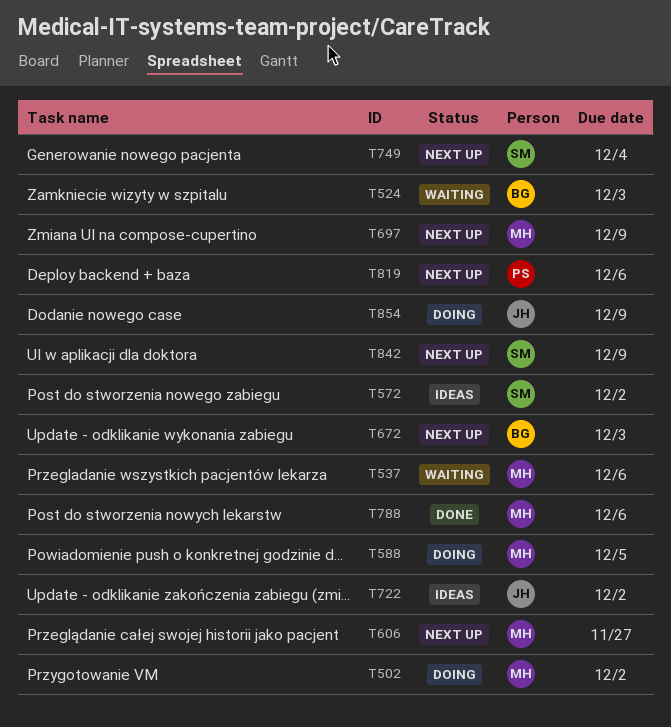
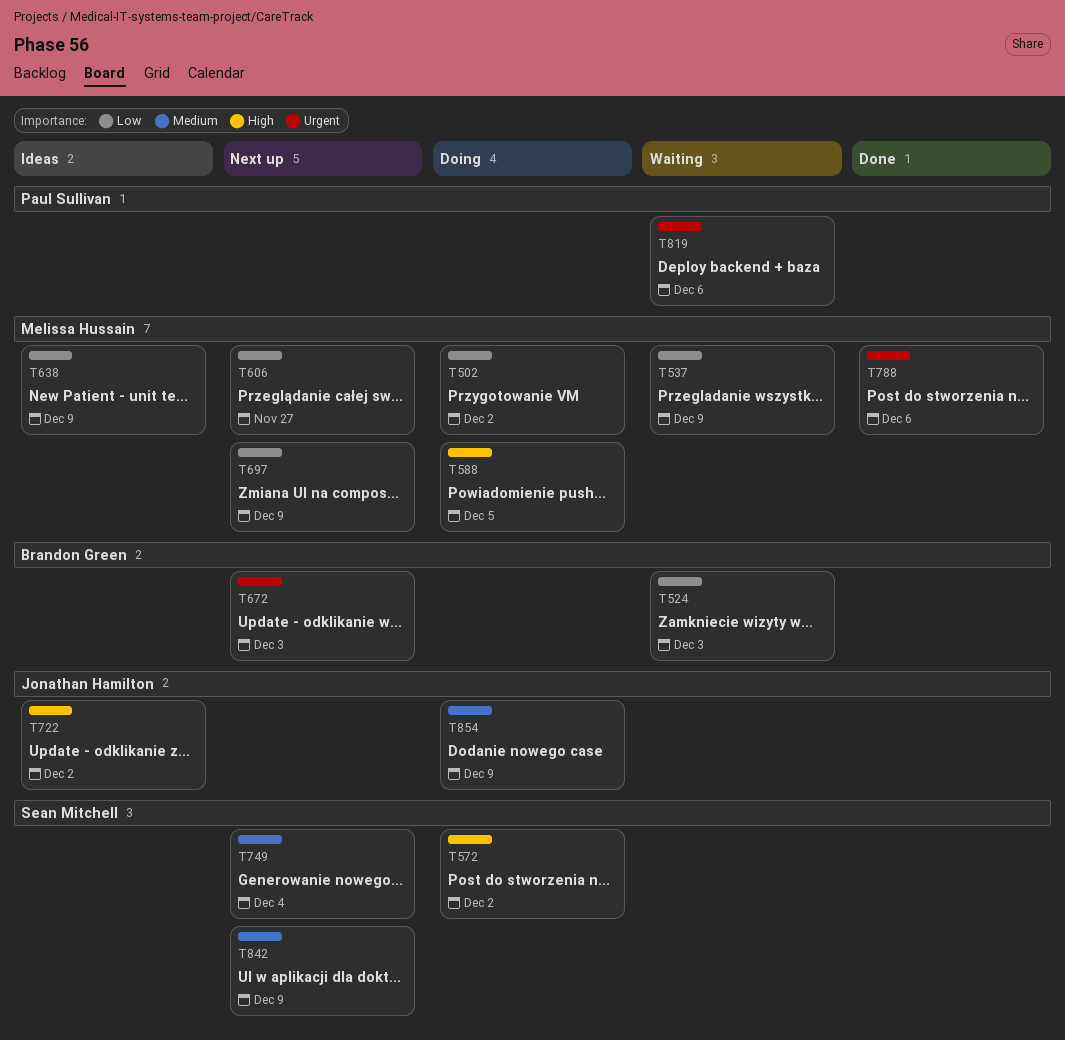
T537, due: Dec 6 -> Dec 9
T572, status: Ideas -> Doing
T638: none -> present
T819, status: Next up -> Waiting

